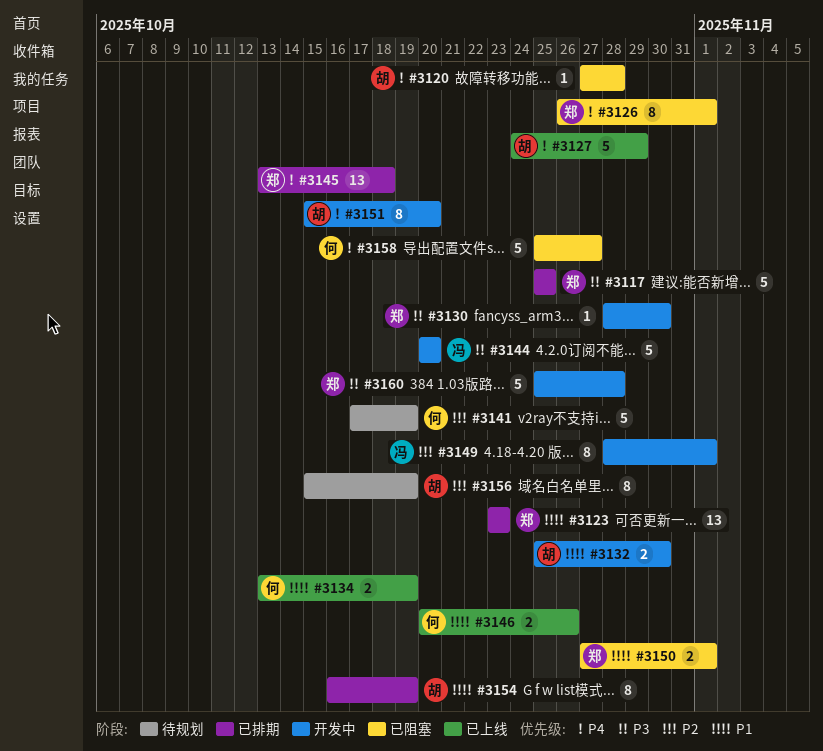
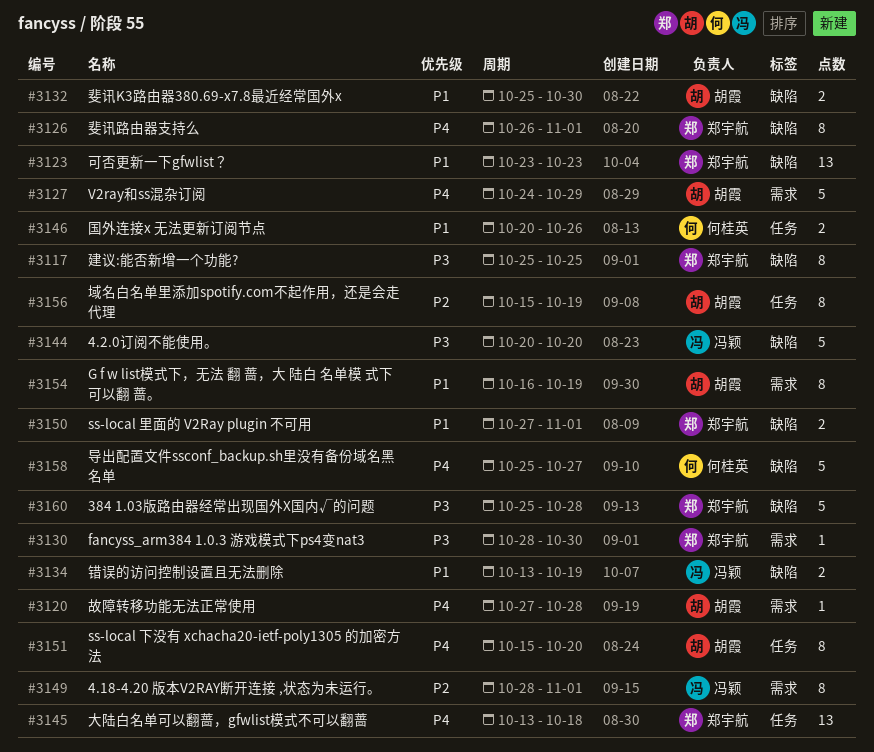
#3117, estimate: 5 -> 8
#3134, owner: 何桂英 -> 冯颖
#3141: present -> none

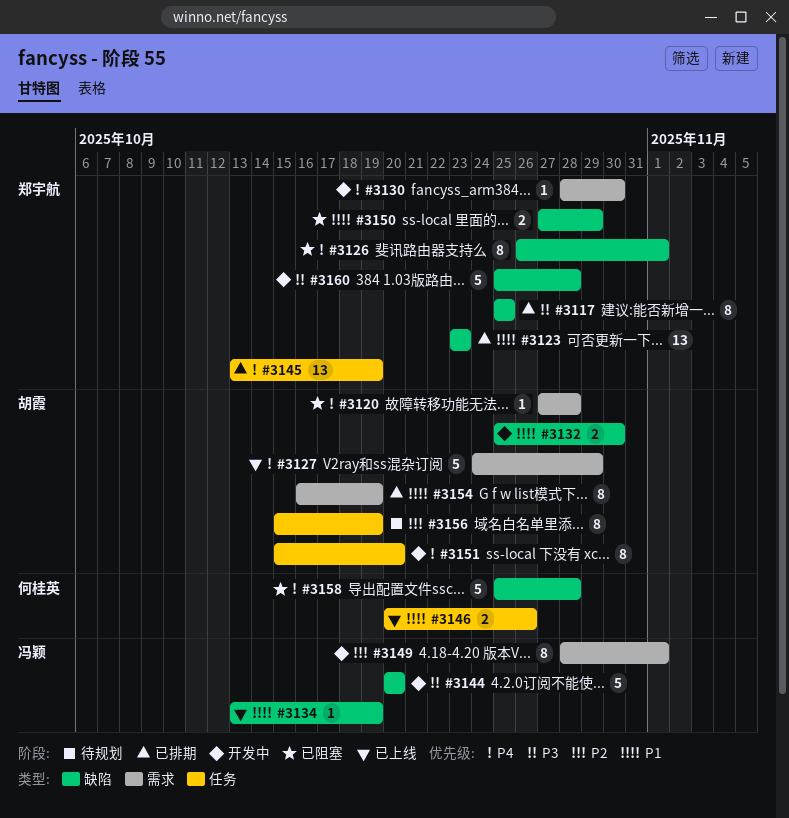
#3130, priority: P3 -> P4
#3134, estimate: 2 -> 1
#3145, due: Oct 18 -> Oct 19
#3150, due: Nov 1 -> Oct 29
#3158, due: Oct 27 -> Oct 28

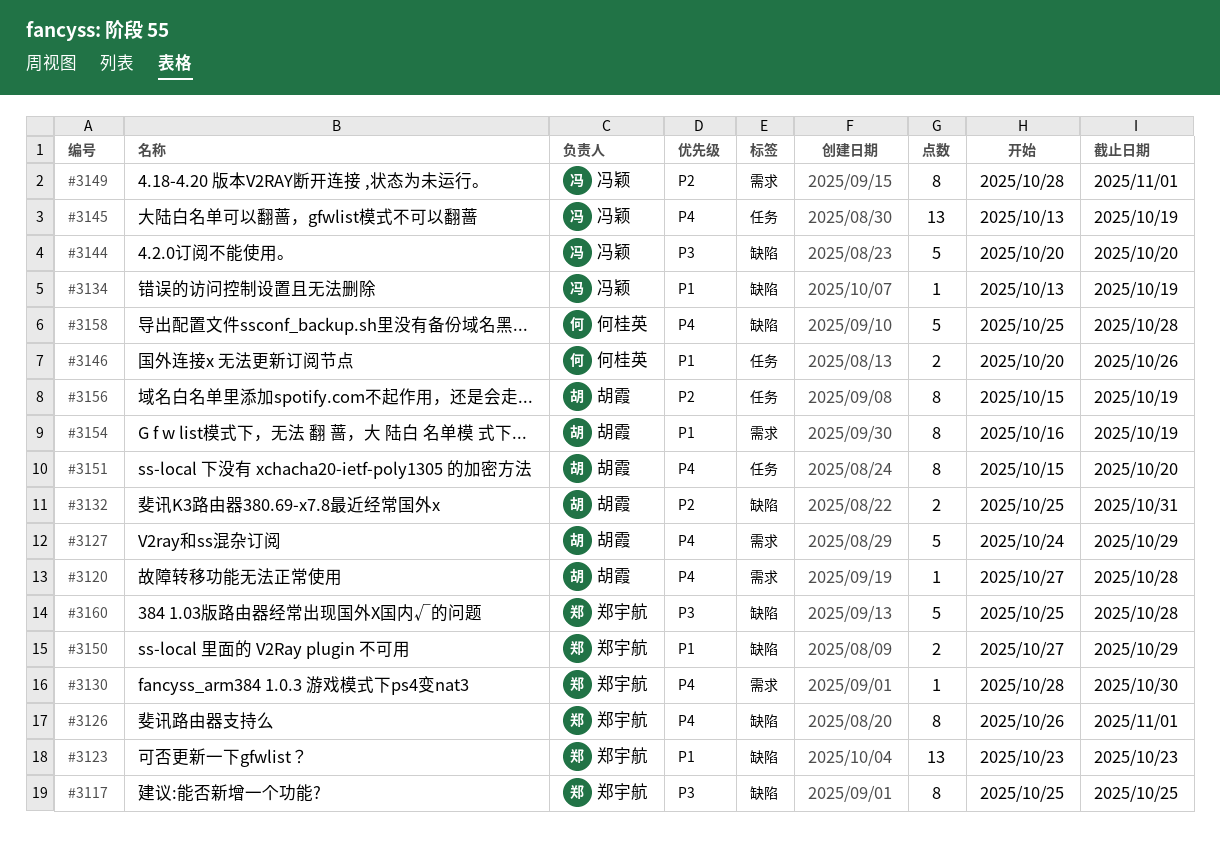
#3132, priority: P1 -> P2
#3132, due: Oct 30 -> Oct 31
#3145, owner: 郑宇航 -> 冯颖

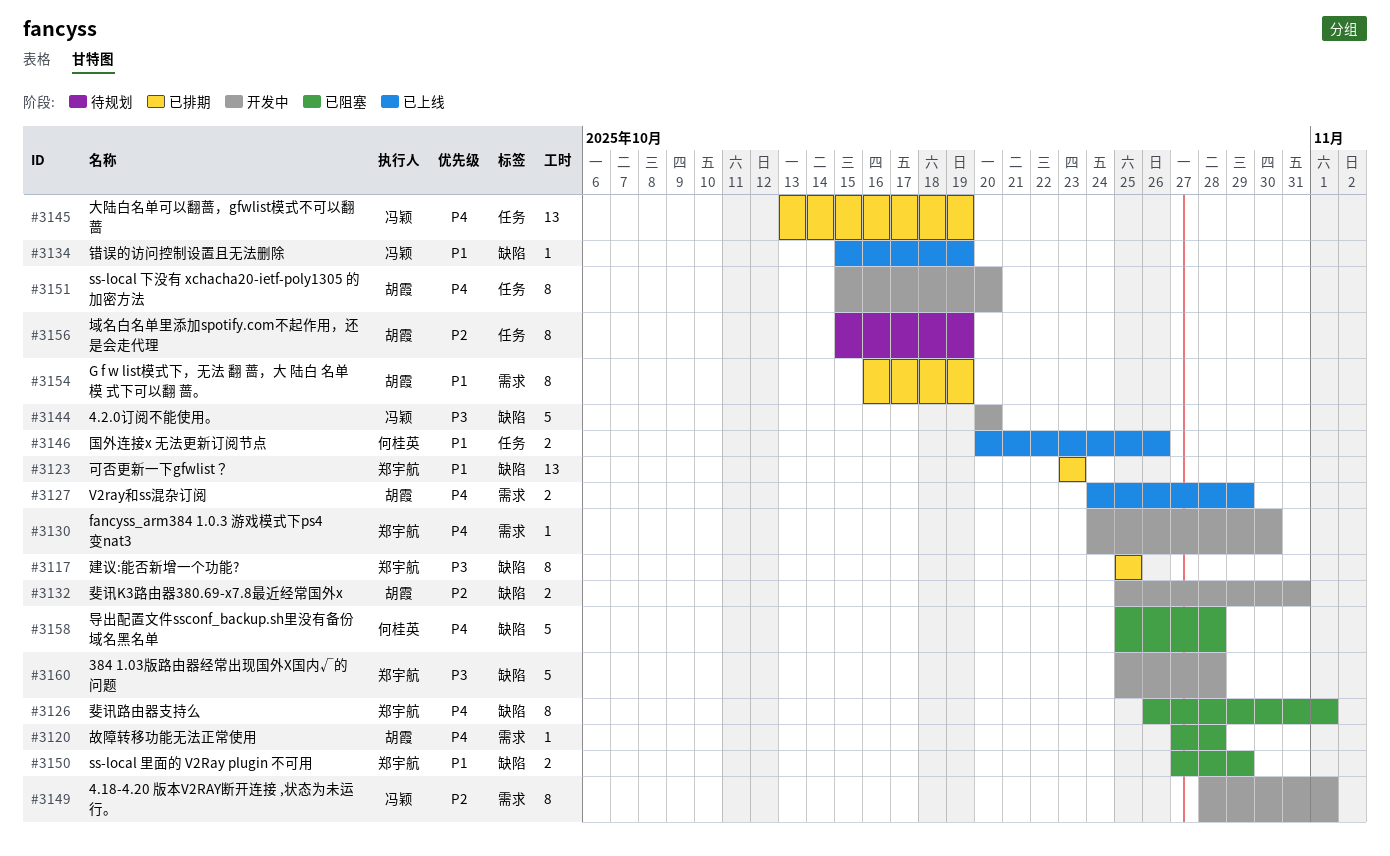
#3127, estimate: 5 -> 2
#3130, start: Oct 28 -> Oct 24
#3134, start: Oct 13 -> Oct 15

